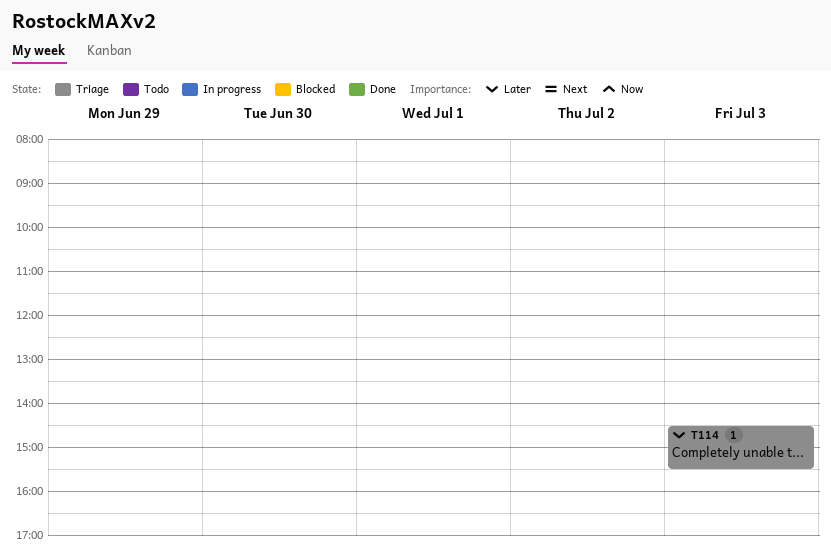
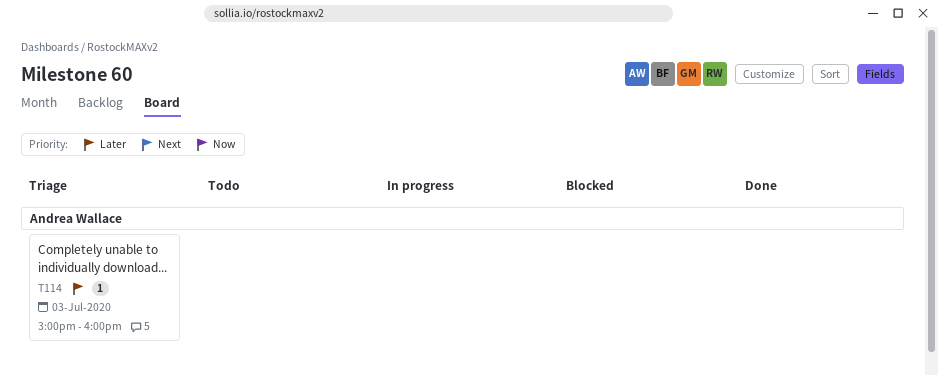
T114, begins: 14:30 -> 15:00
T114, ends: 15:30 -> 16:00

